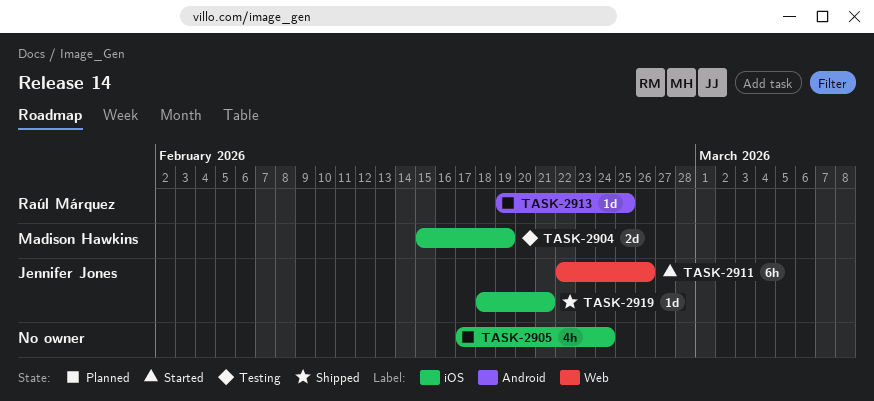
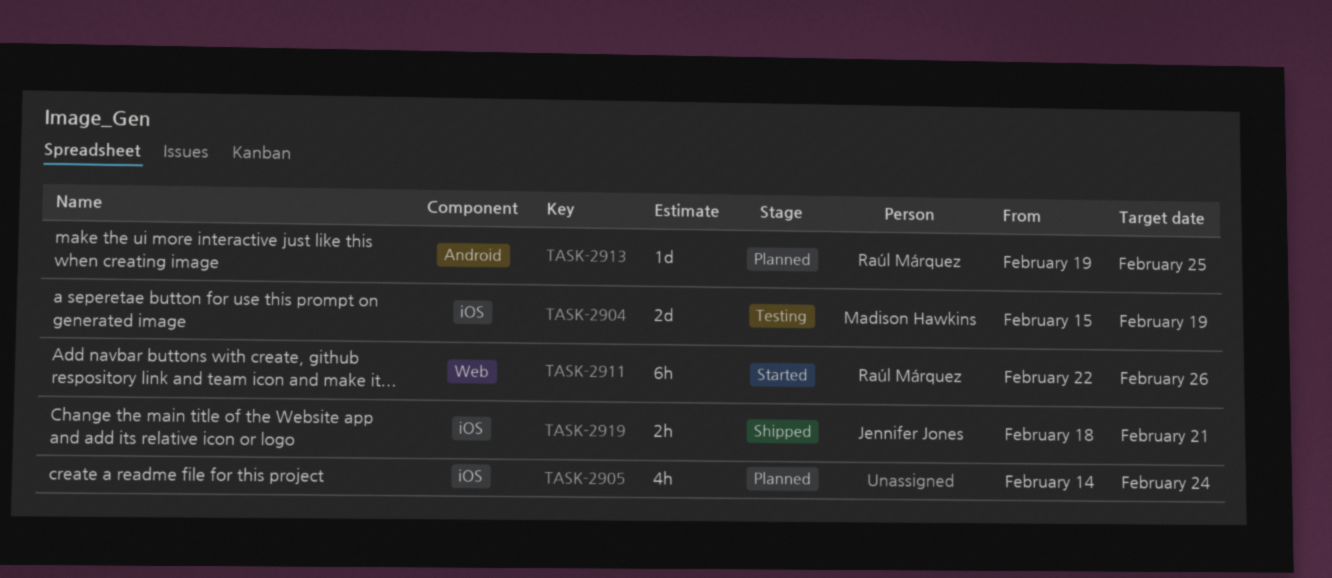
TASK-2905, start: Feb 17 -> Feb 14
TASK-2911, owner: Jennifer Jones -> Raúl Márquez
TASK-2919, estimate: 1d -> 2h

